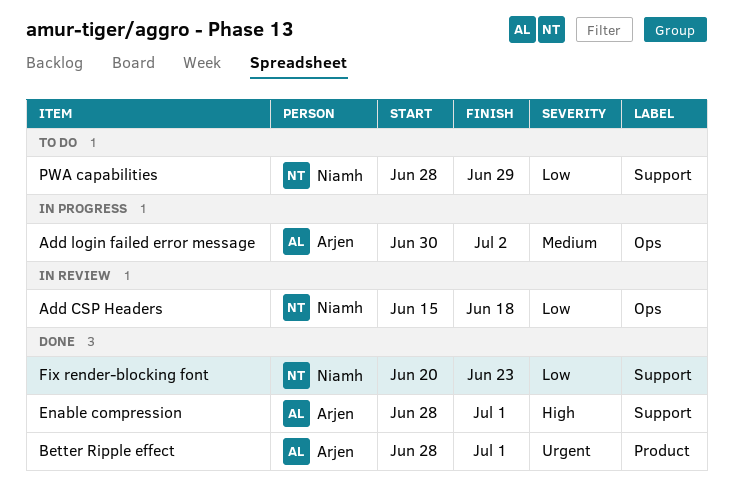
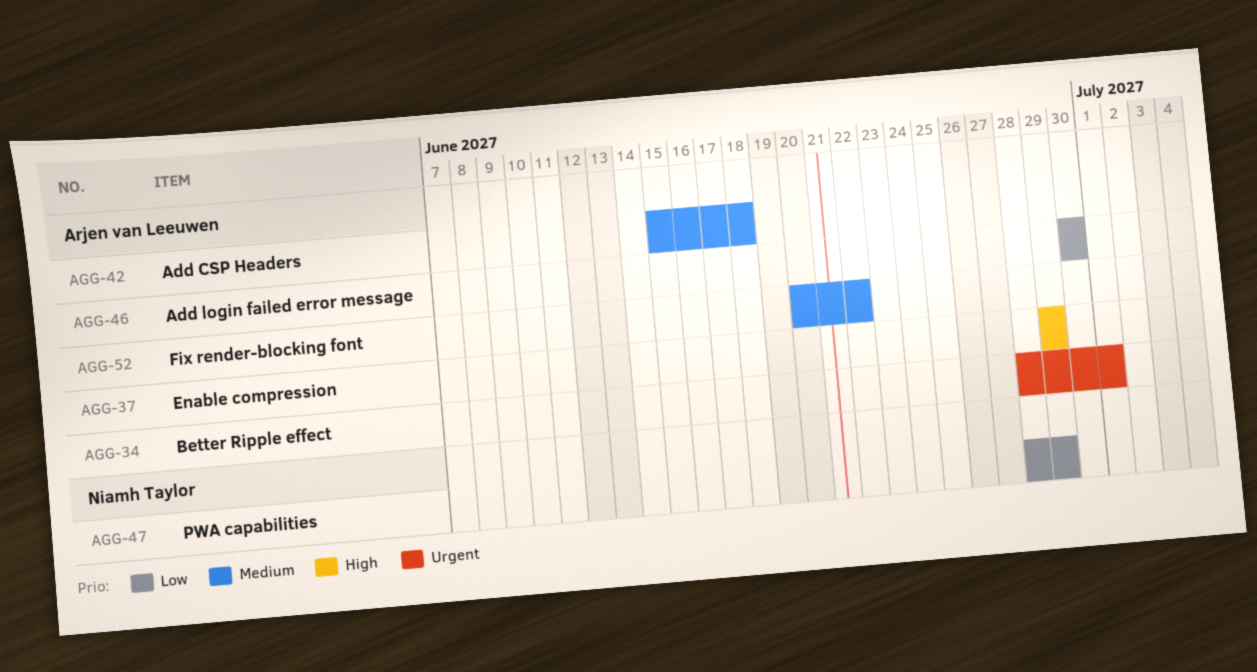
Add CSP Headers, owner: Niamh Taylor -> Arjen van Leeuwen
Add CSP Headers, priority: Low -> Medium
Add login failed error message, priority: Medium -> Low
Add login failed error message, due: Jul 2 -> Jun 30
Enable compression, start: Jun 28 -> Jun 29
Enable compression, due: Jul 1 -> Jun 29
Fix render-blocking font, owner: Niamh Taylor -> Arjen van Leeuwen
Fix render-blocking font, priority: Low -> Medium
Fix render-blocking font, due: Jun 23 -> Jun 22

